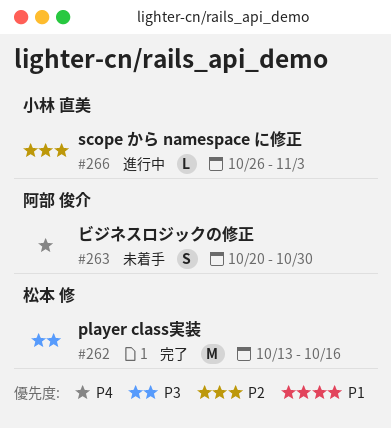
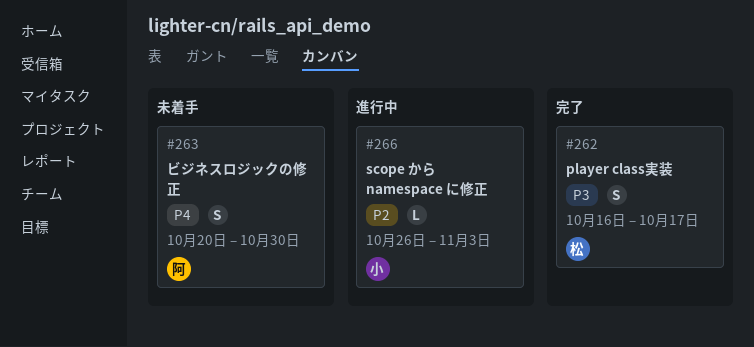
#262, estimate: M -> S
#262, start: Oct 13 -> Oct 16
#262, due: Oct 16 -> Oct 17

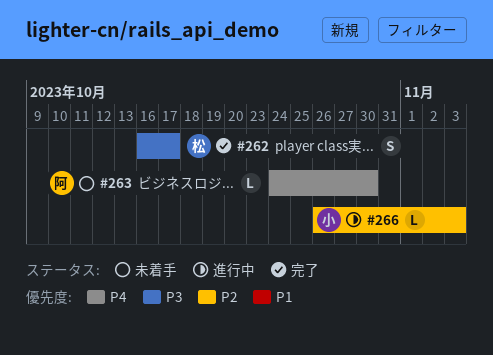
#263, estimate: S -> L
#263, start: Oct 20 -> Oct 24

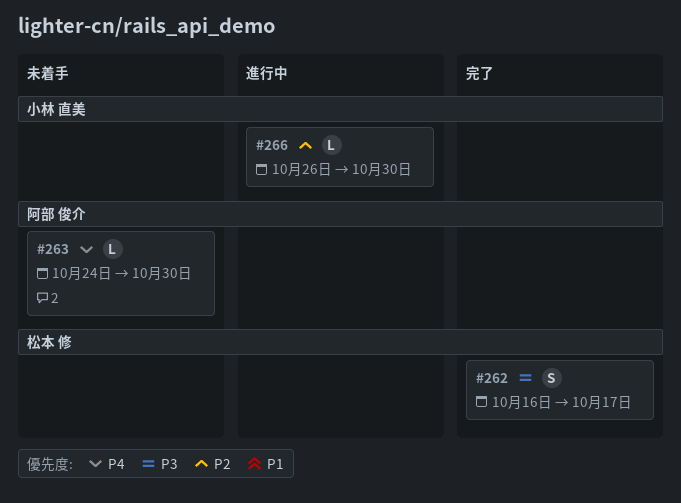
#266, due: Nov 3 -> Oct 30

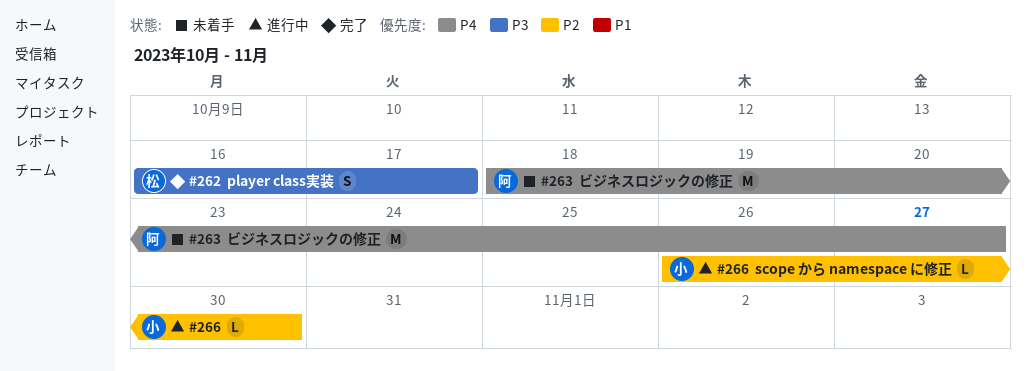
#263, estimate: L -> M
#263, start: Oct 24 -> Oct 18
#263, due: Oct 30 -> Oct 27

